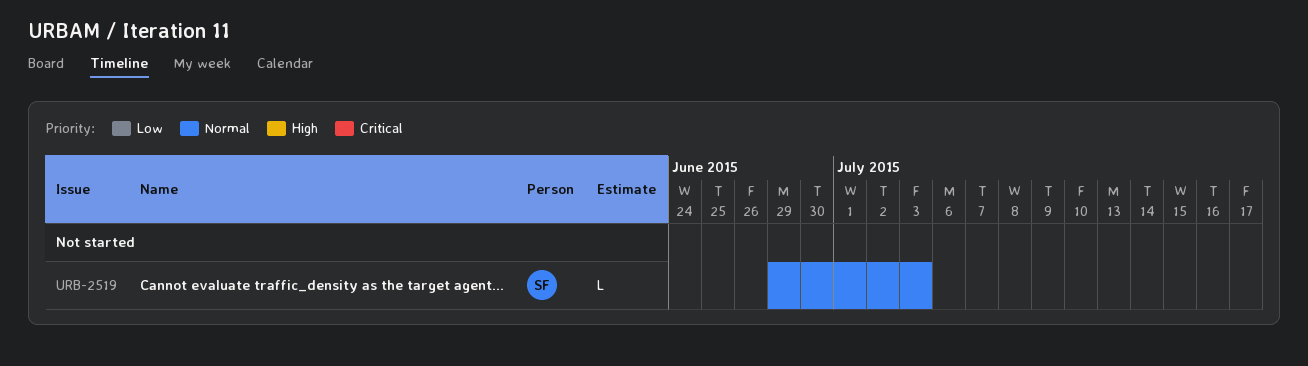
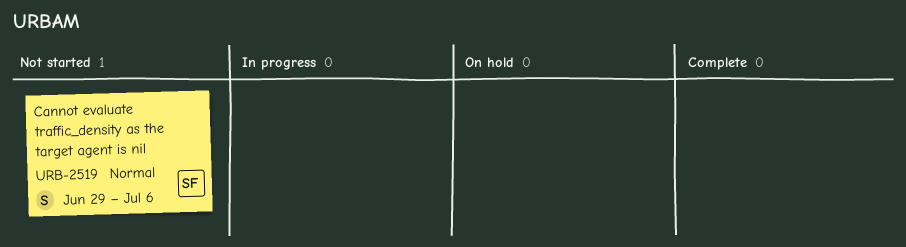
URB-2519, estimate: L -> S
URB-2519, due: Jul 3 -> Jul 6

